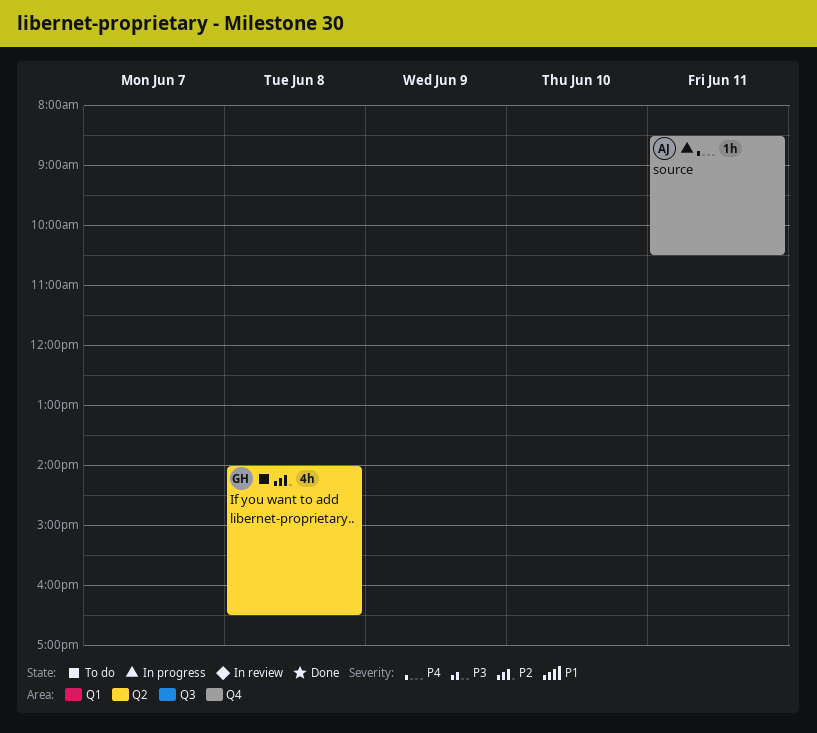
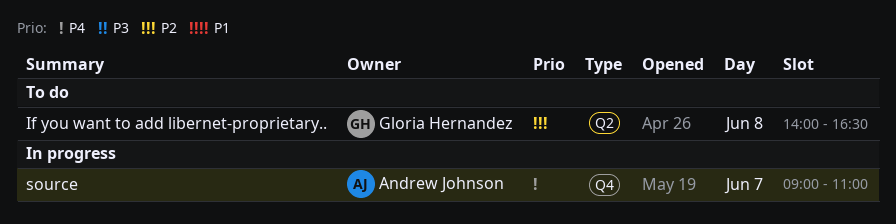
source, day: Jun 11 -> Jun 7
source, begins: 08:30 -> 09:00
source, ends: 10:30 -> 11:00

